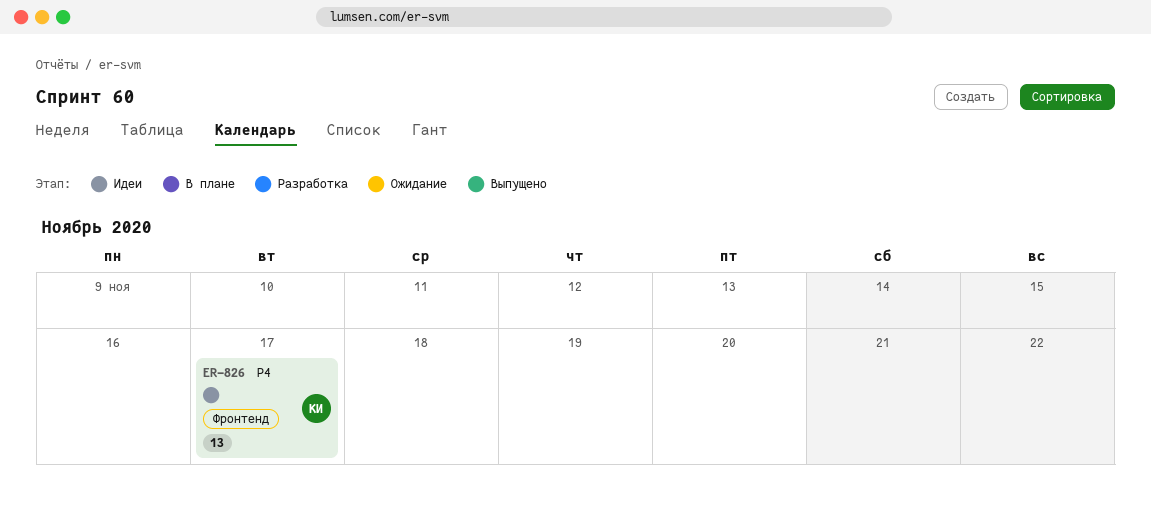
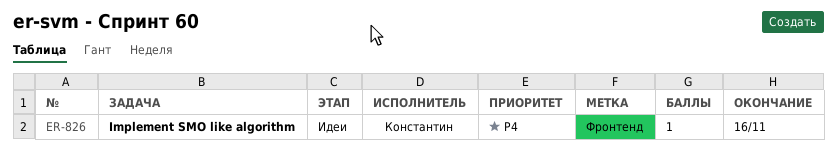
ER-826, estimate: 13 -> 1
ER-826, due: Nov 17 -> Nov 16

